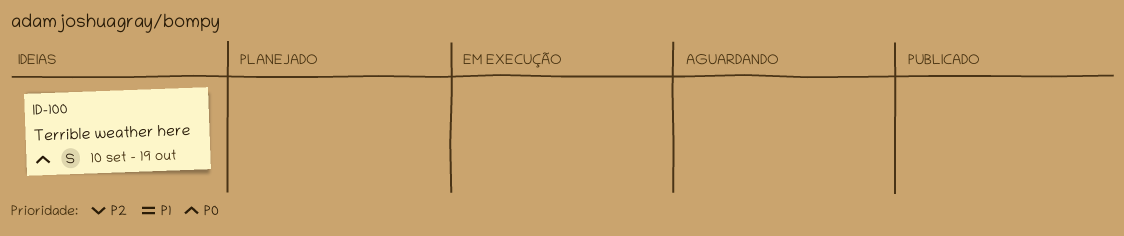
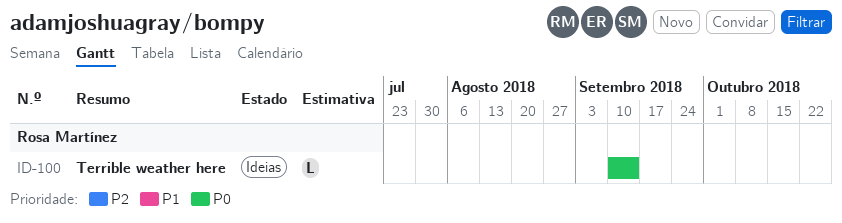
ID-100, estimate: S -> L
ID-100, due: Oct 19 -> Sep 14

